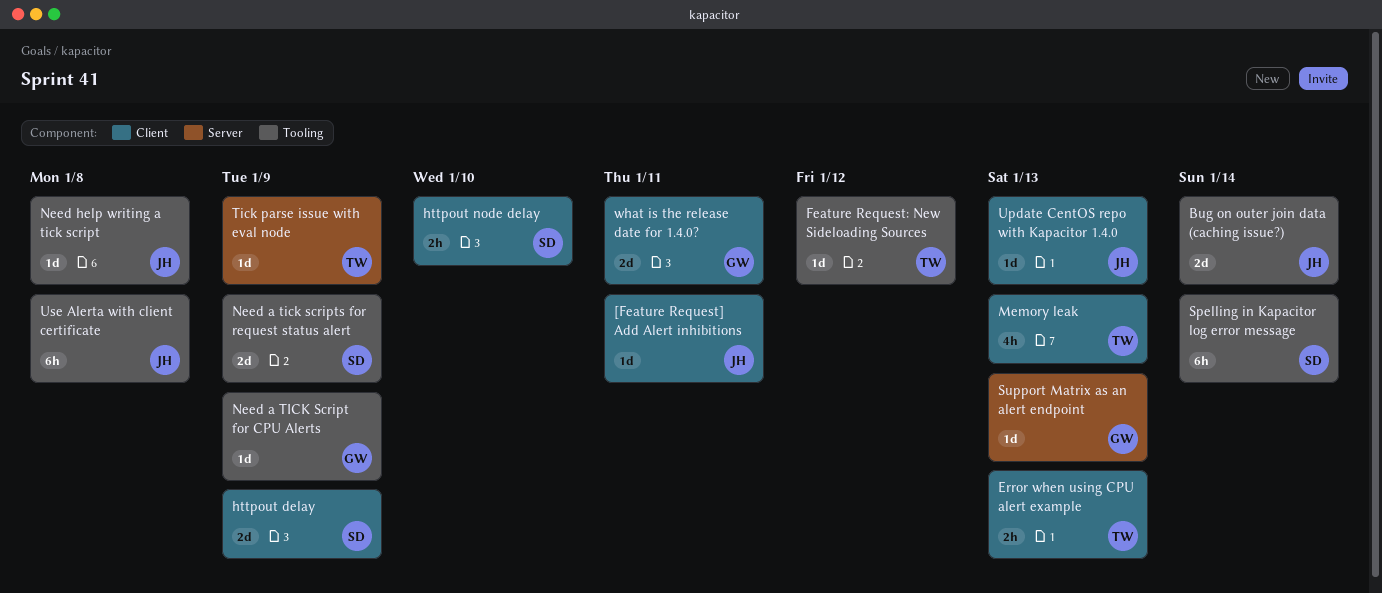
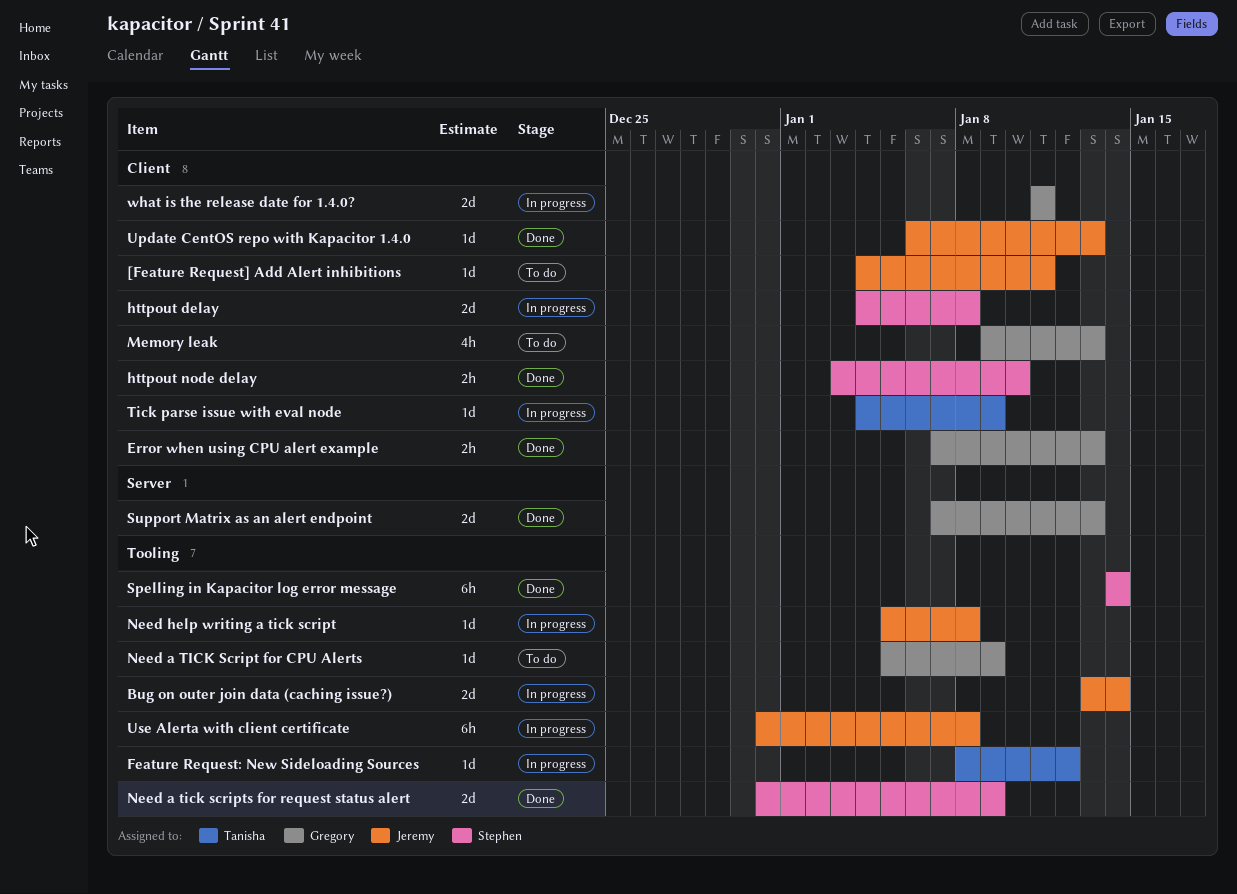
Error when using CPU alert example, owner: Tanisha -> Gregory
httpout delay, due: Jan 9 -> Jan 8
Memory leak, owner: Tanisha -> Gregory
Support Matrix as an alert endpoint, estimate: 1d -> 2d
Tick parse issue with eval node, label: Server -> Client

